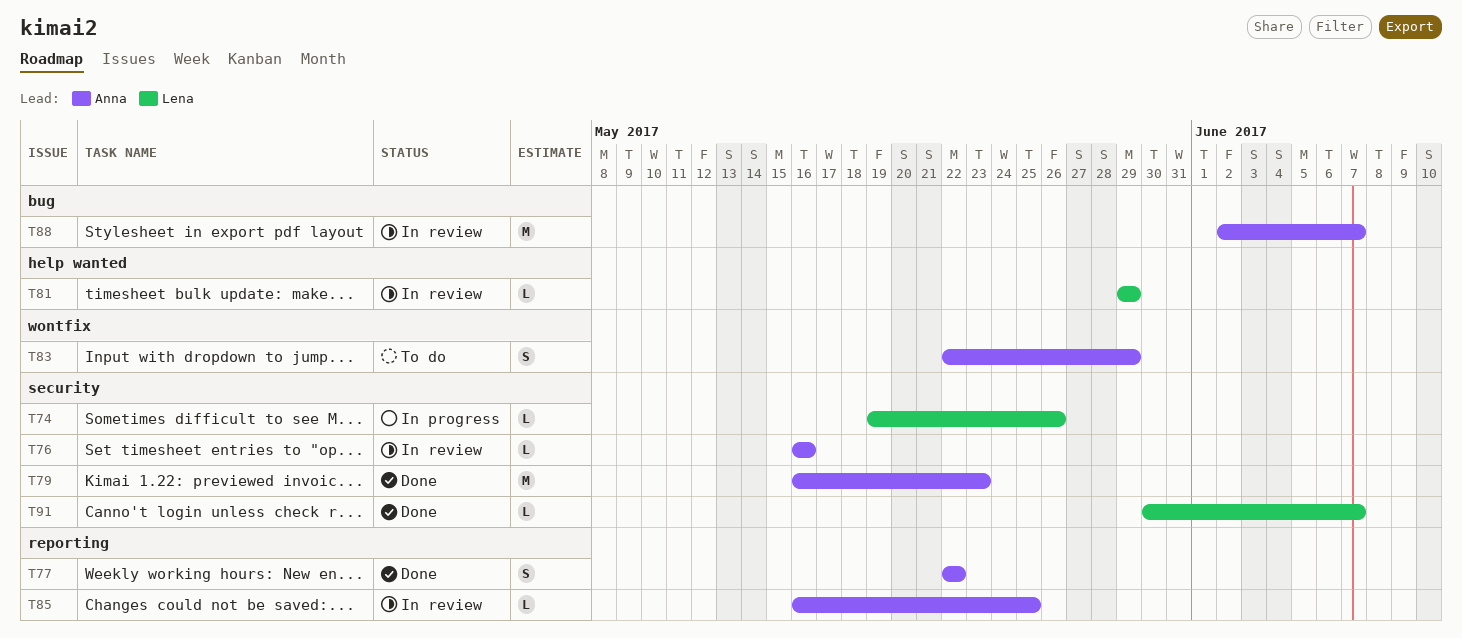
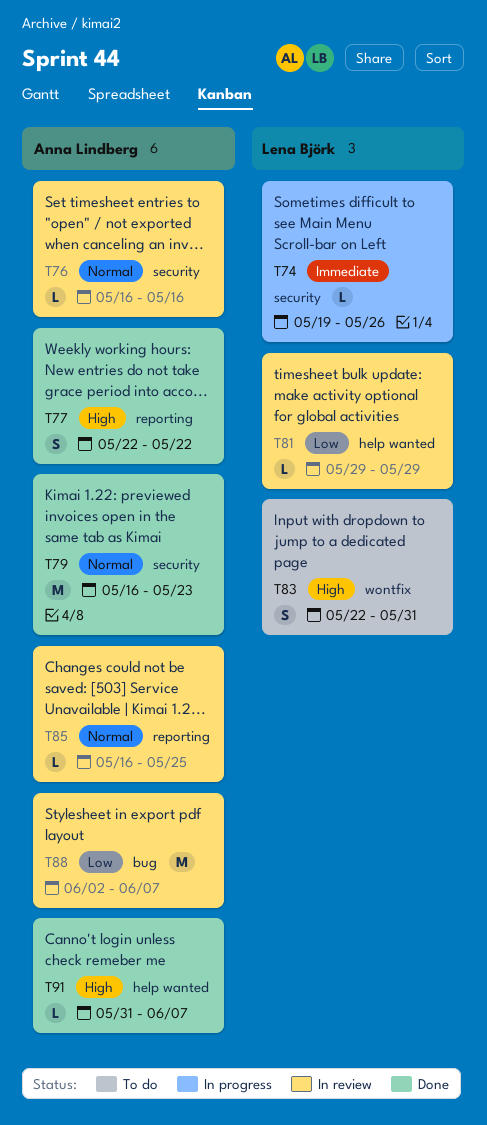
T83, owner: Anna Lindberg -> Lena Björk
T83, due: May 29 -> May 31
T91, owner: Lena Björk -> Anna Lindberg
T91, label: security -> help wanted
T91, start: May 30 -> May 31

